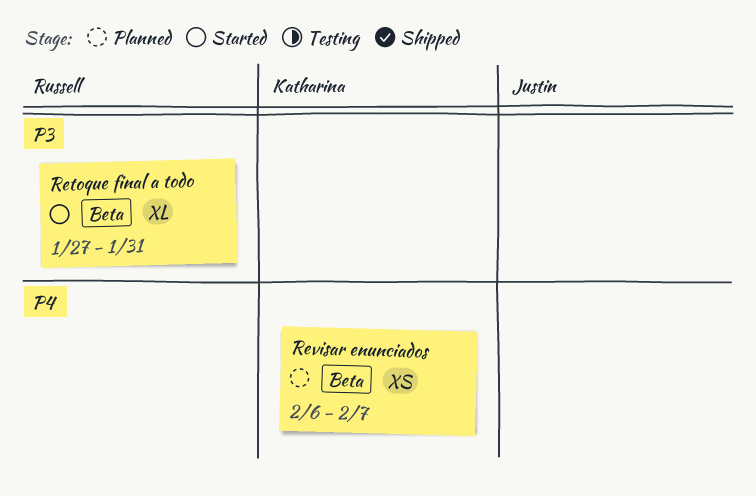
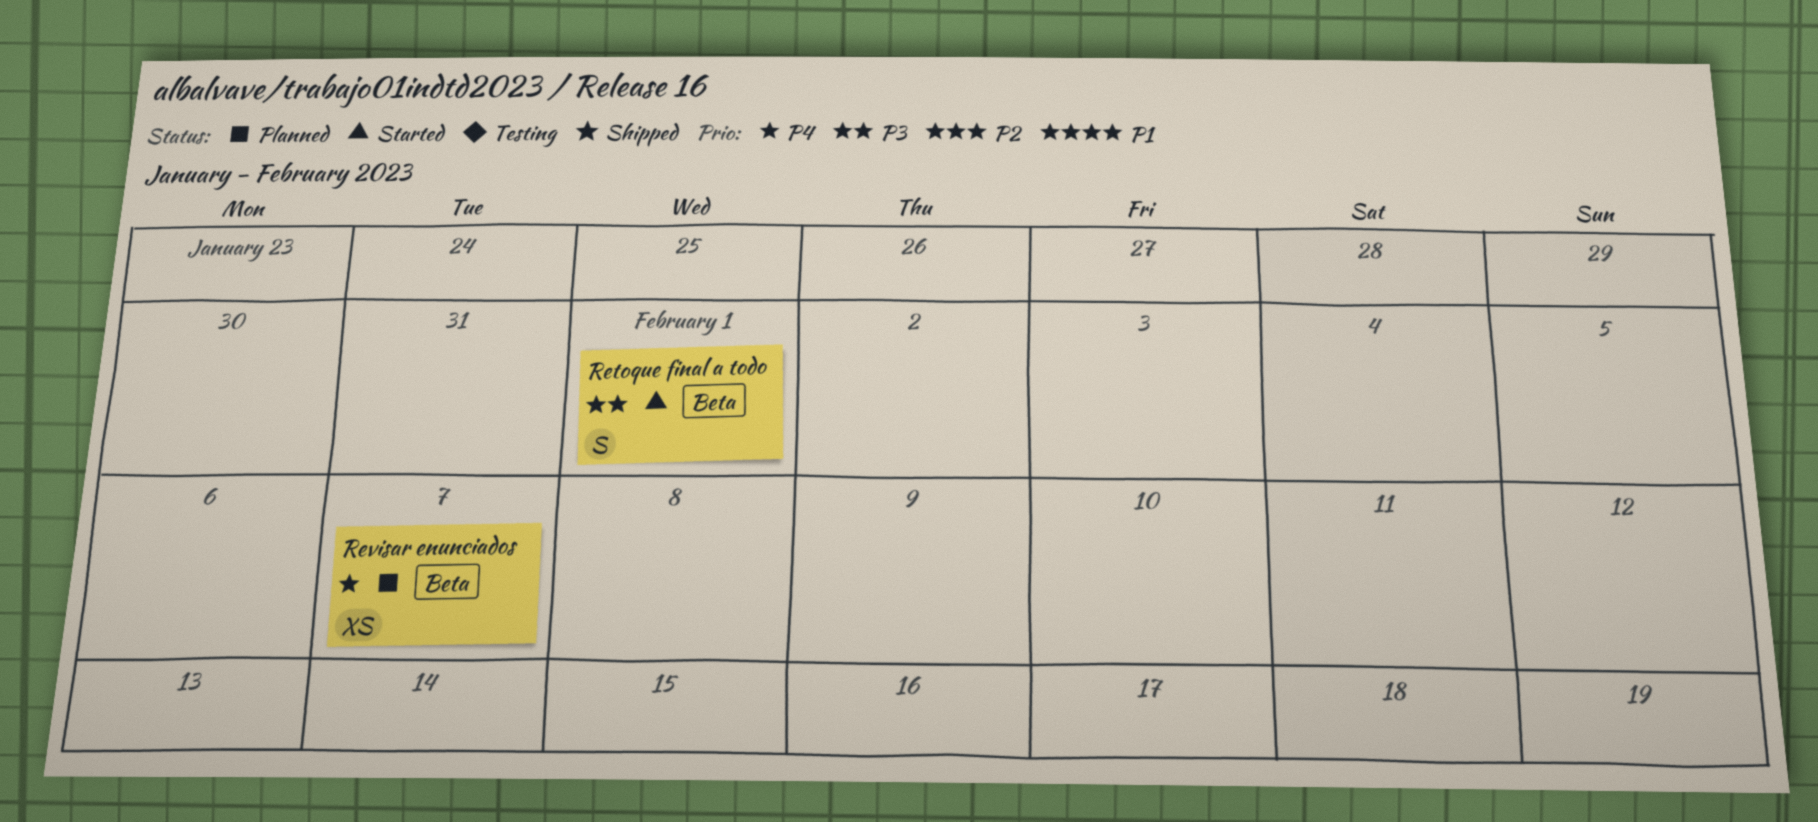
Retoque final a todo, estimate: XL -> S
Retoque final a todo, due: Jan 31 -> Feb 1

